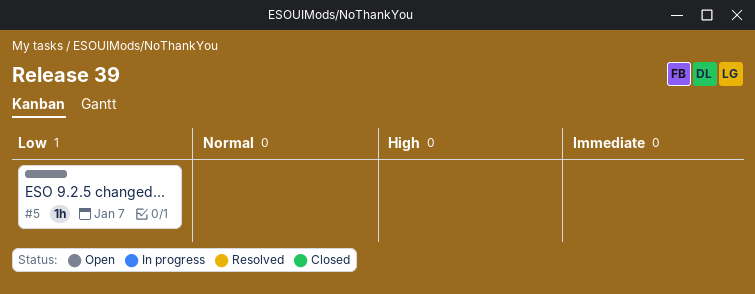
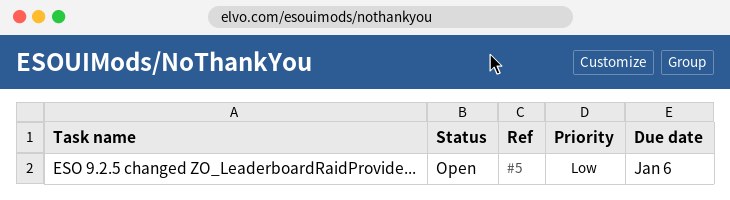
#5, due: Jan 7 -> Jan 6

